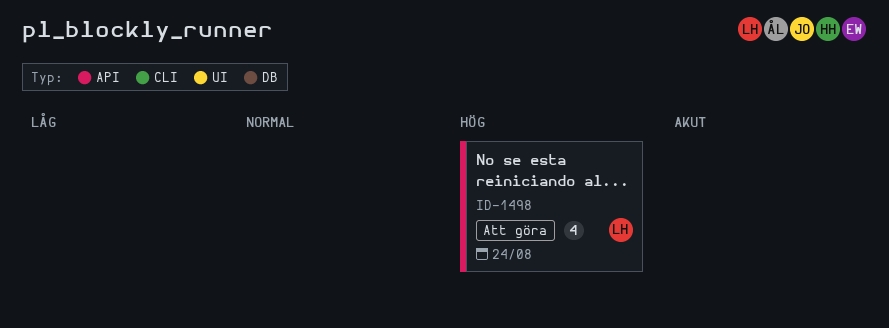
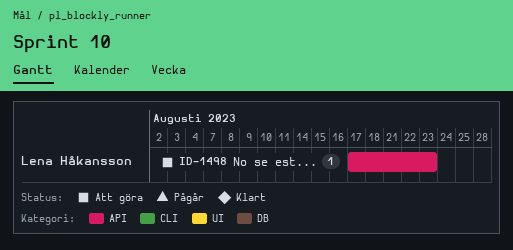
ID-1498, estimate: 4 -> 1
ID-1498, due: Aug 24 -> Aug 23

